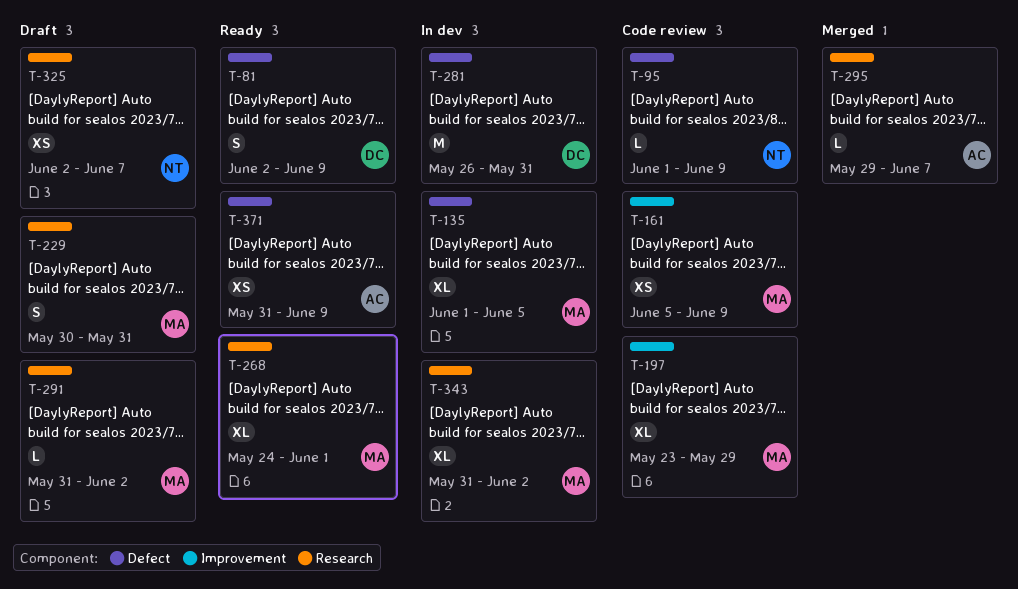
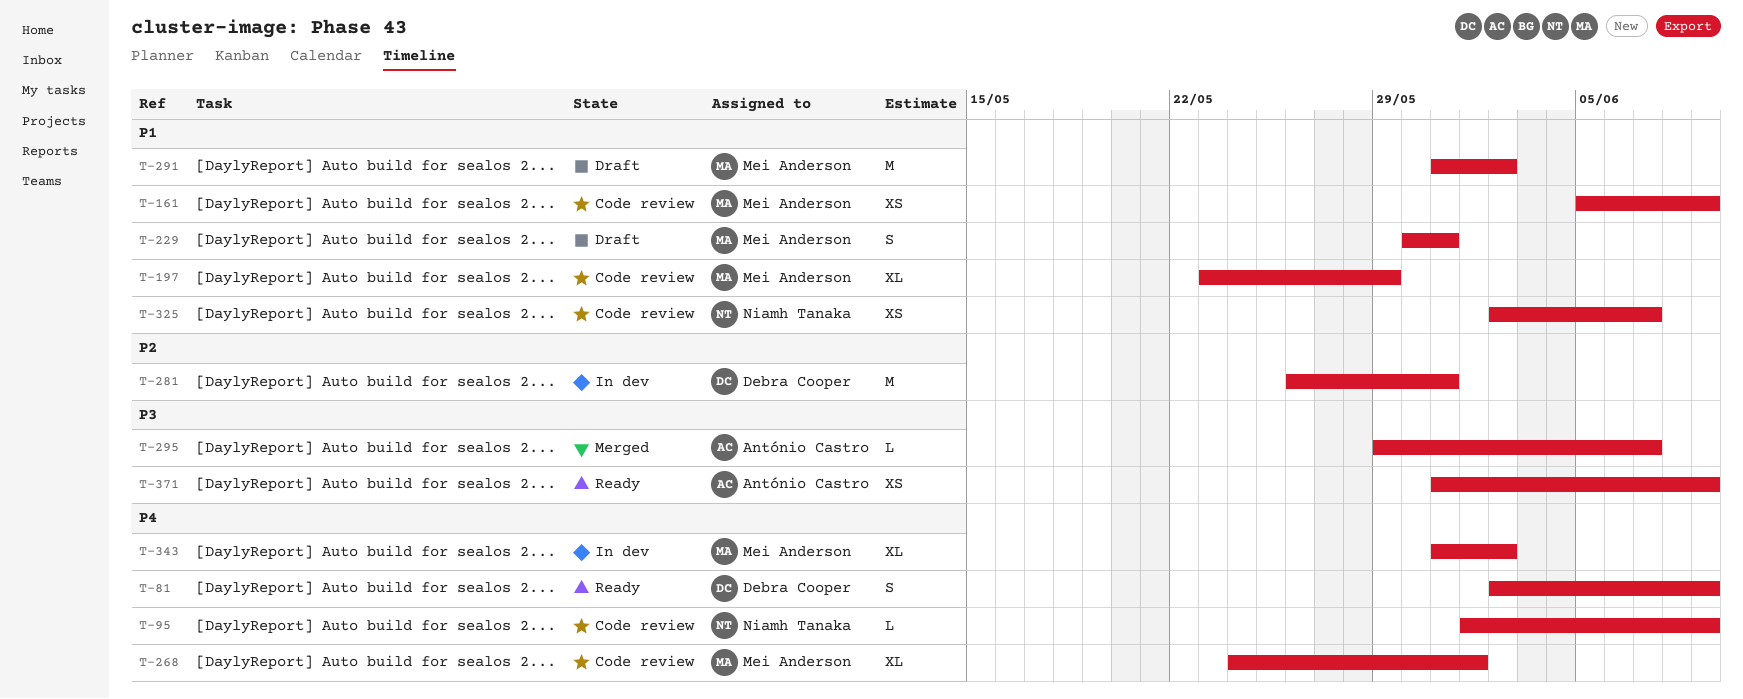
T-135: present -> none
T-268, status: Ready -> Code review
T-291, estimate: L -> M
T-325, status: Draft -> Code review

